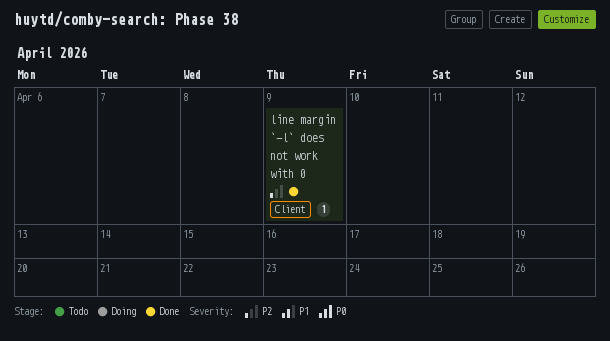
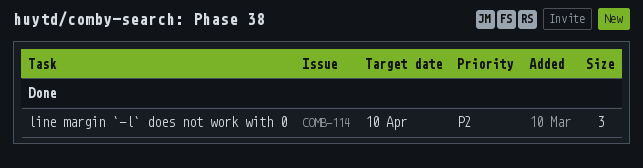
line margin `-l` does not work with 0, estimate: 1 -> 3
line margin `-l` does not work with 0, due: Apr 9 -> Apr 10

